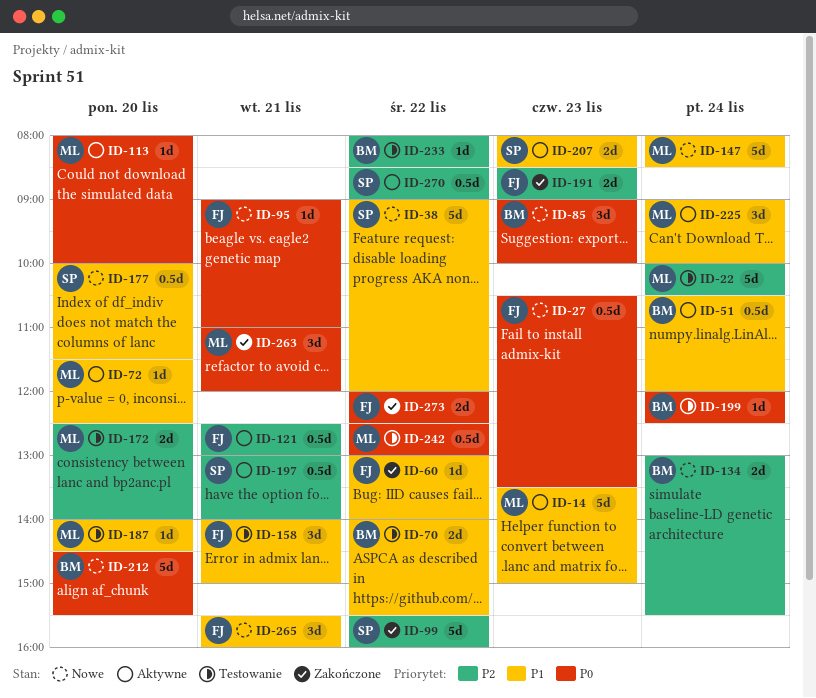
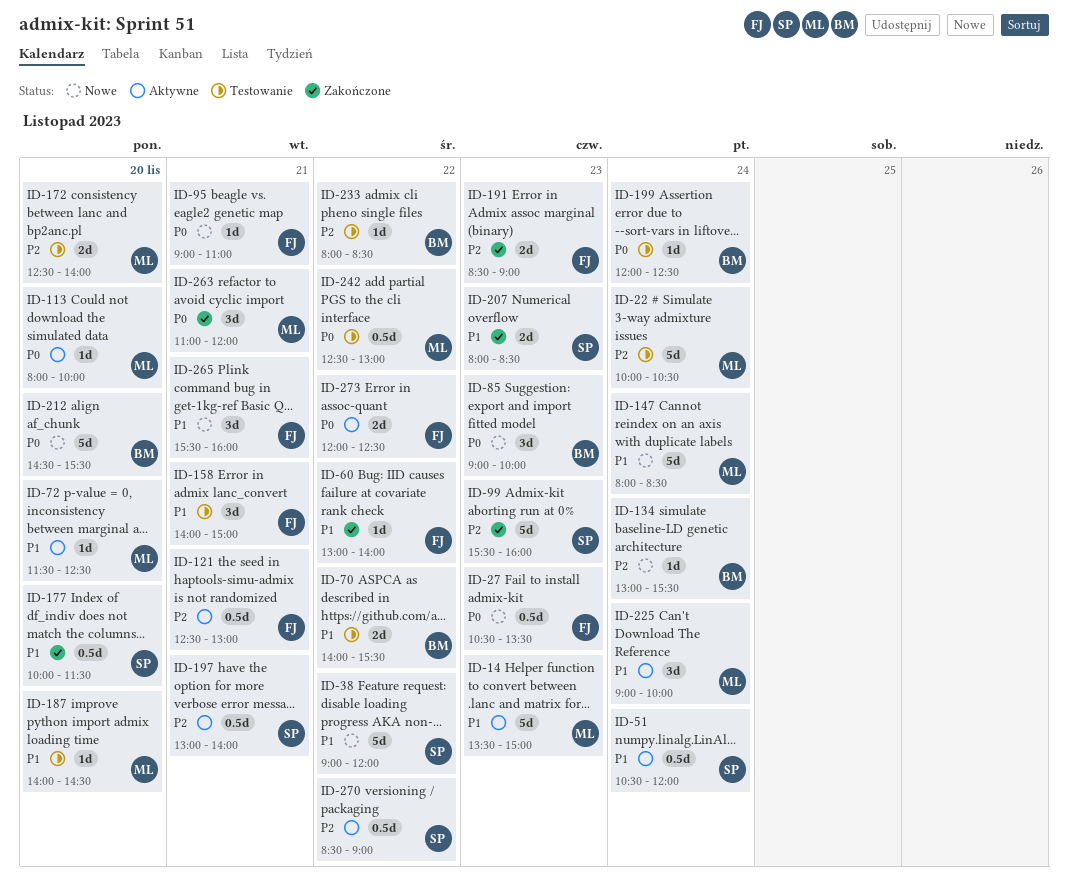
ID-51, owner: BM -> SP
ID-99, day: Nov 22 -> Nov 23
ID-134, estimate: 2d -> 1d
ID-177, status: Nowe -> Zakończone
ID-207, status: Aktywne -> Zakończone
ID-273, status: Zakończone -> Aktywne

